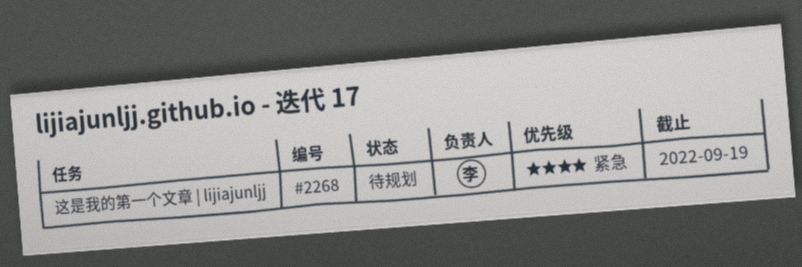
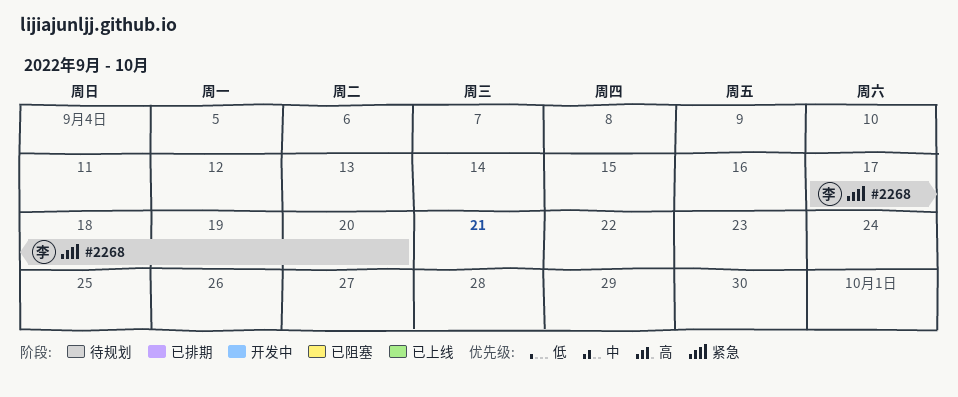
#2268, due: Sep 19 -> Sep 20

